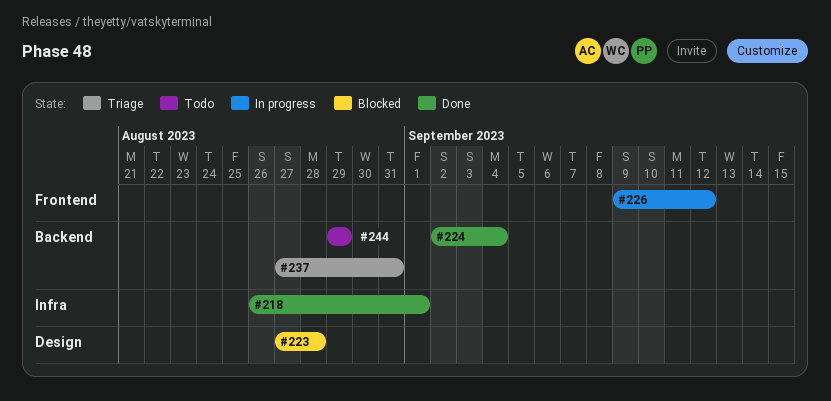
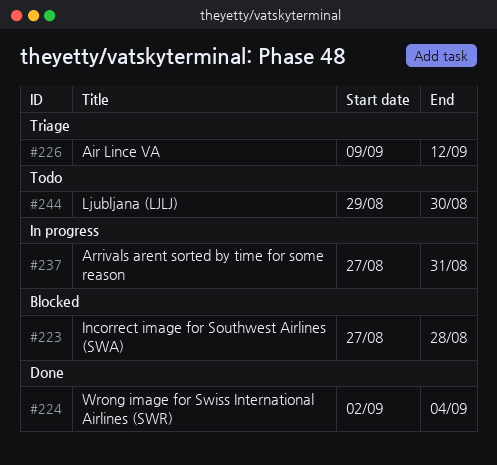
#218: present -> none
#226, status: In progress -> Triage
#237, status: Triage -> In progress
#244, due: Aug 29 -> Aug 30

